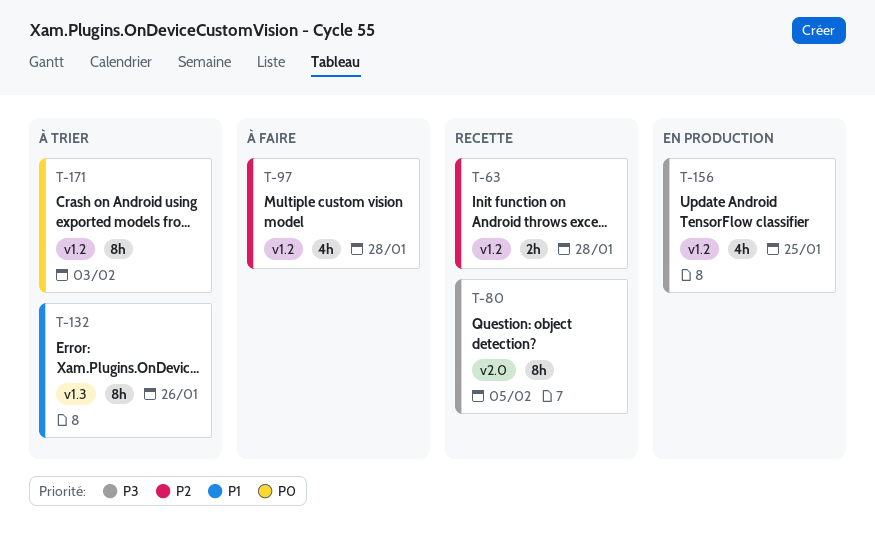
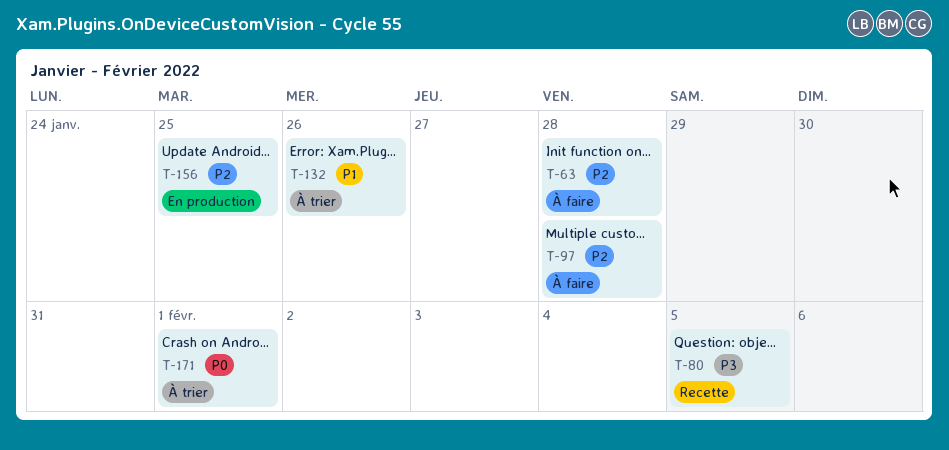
T-63, status: Recette -> À faire
T-156, priority: P3 -> P2
T-171, due: Feb 3 -> Feb 1

